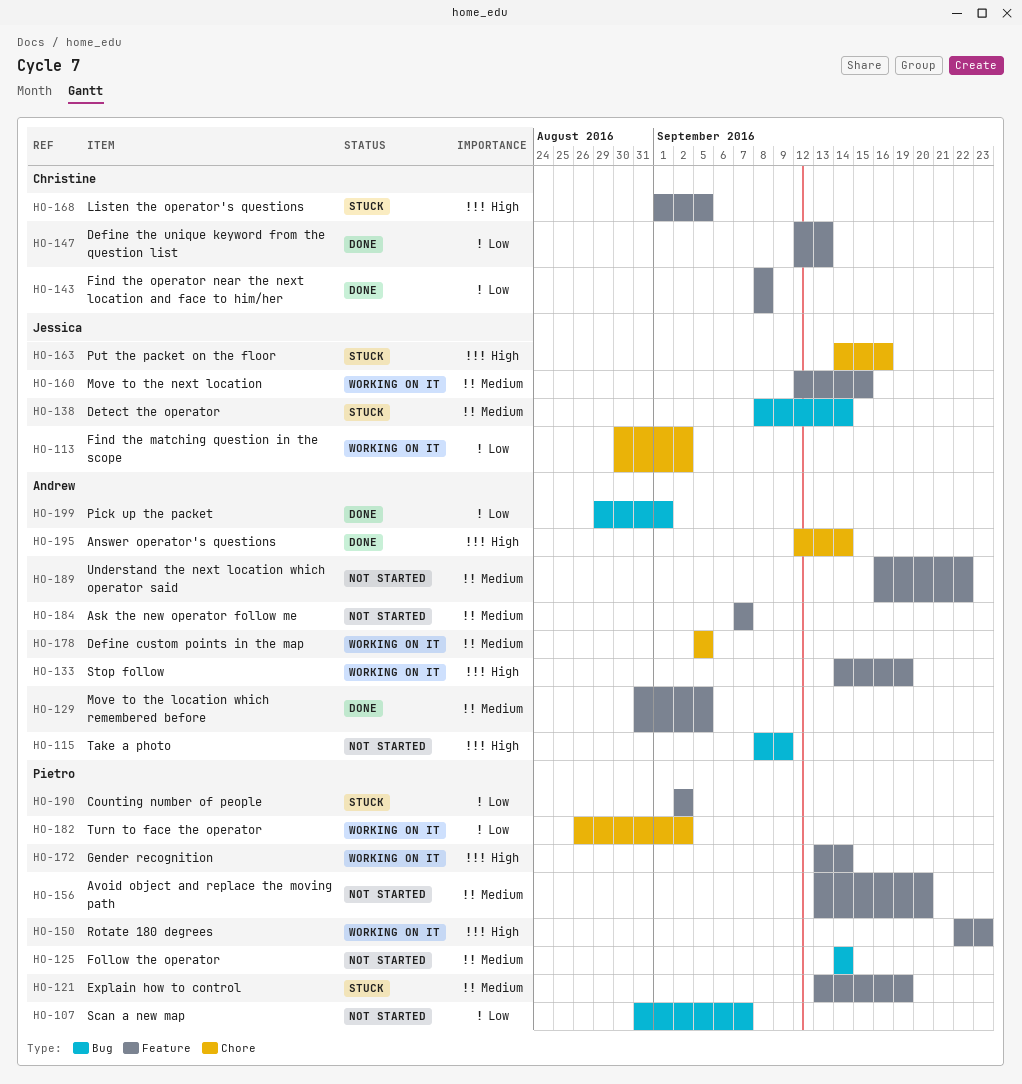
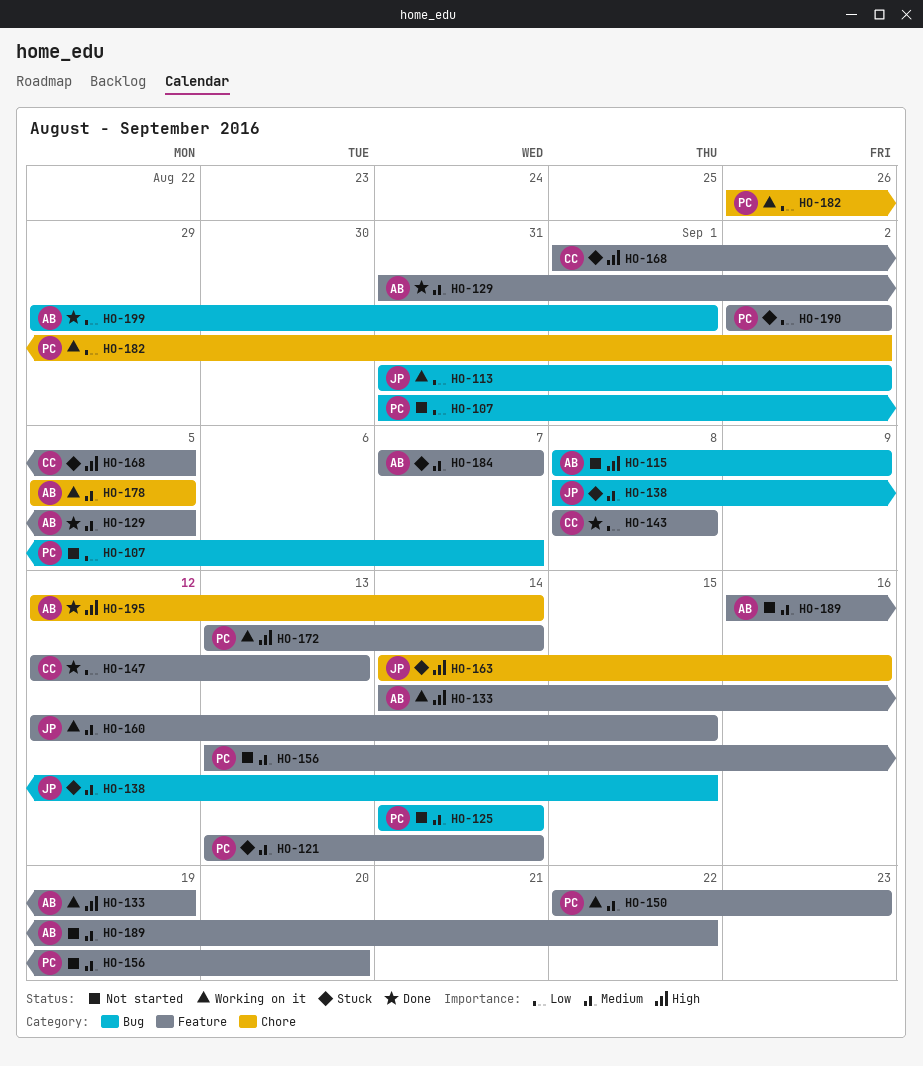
HO-113, label: Chore -> Bug
HO-113, start: Aug 30 -> Aug 31
HO-121, due: Sep 19 -> Sep 14
HO-138, due: Sep 14 -> Sep 15
HO-150, priority: High -> Medium
HO-184, status: Not started -> Stuck

